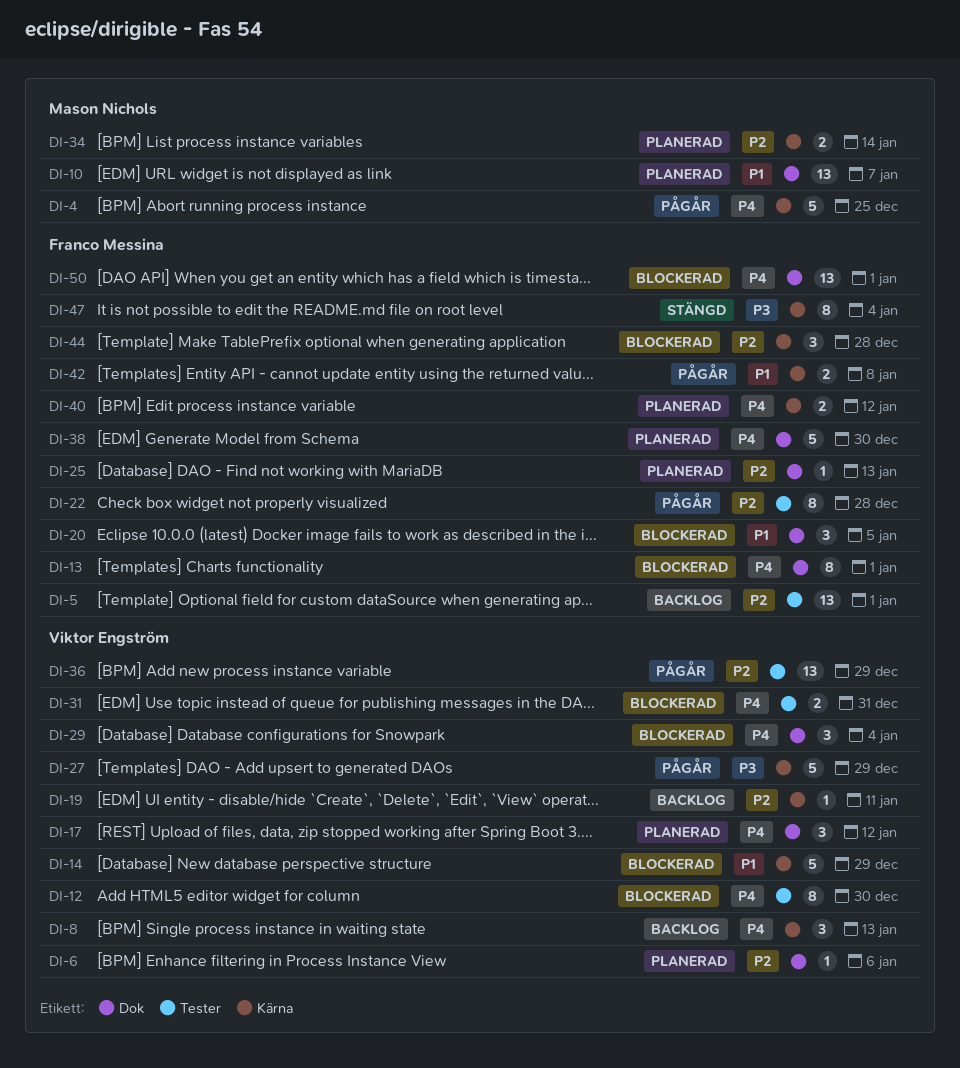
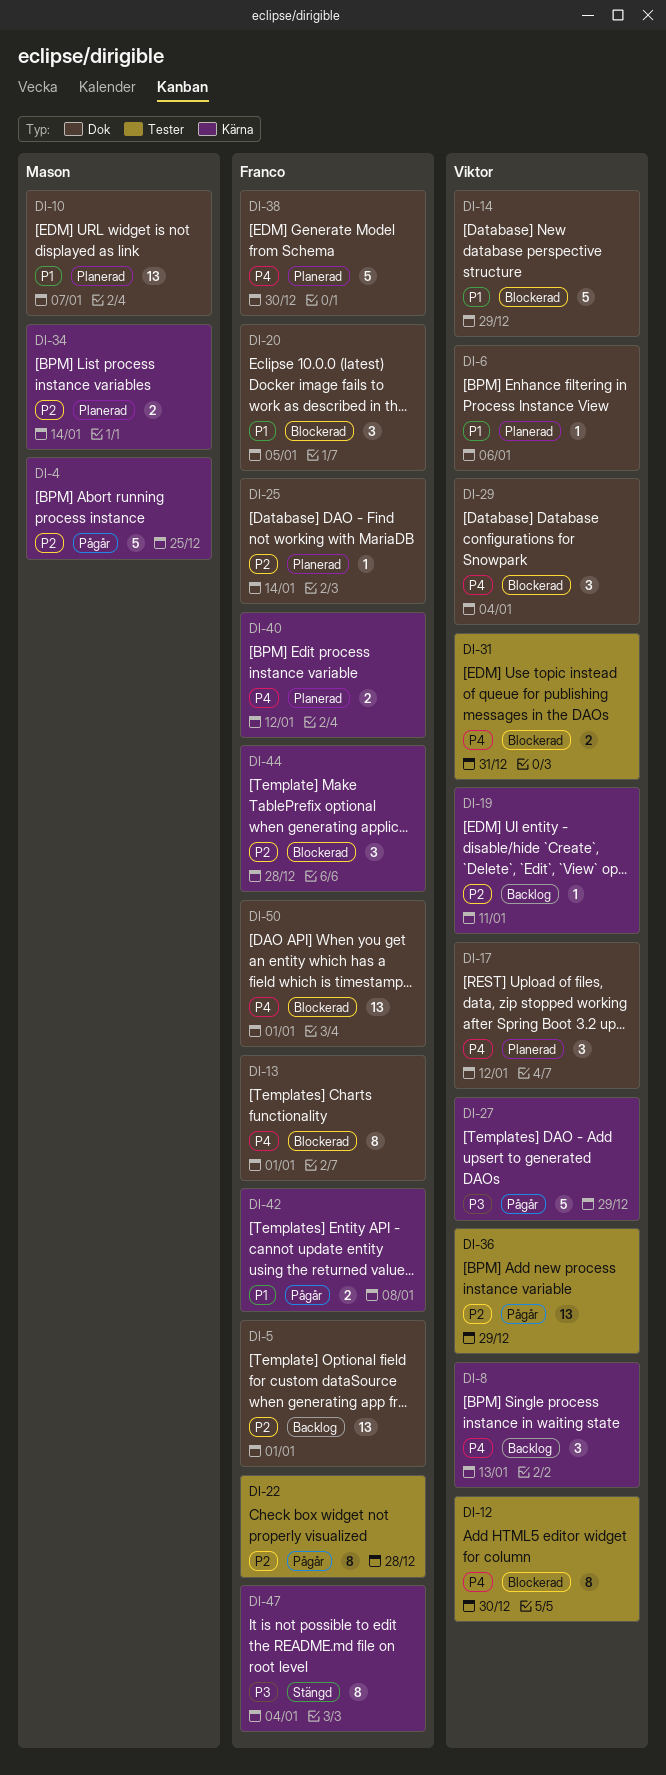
DI-4, priority: P4 -> P2
DI-5, label: Tester -> Dok
DI-6, priority: P2 -> P1
DI-14, label: Kärna -> Dok
DI-25, due: Jan 13 -> Jan 14

